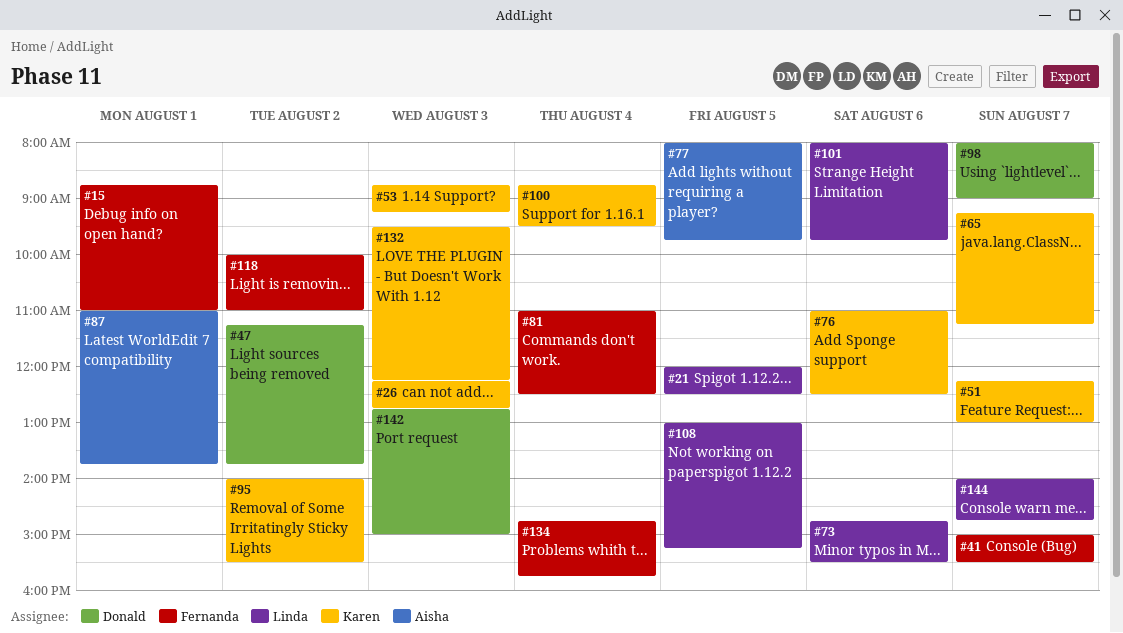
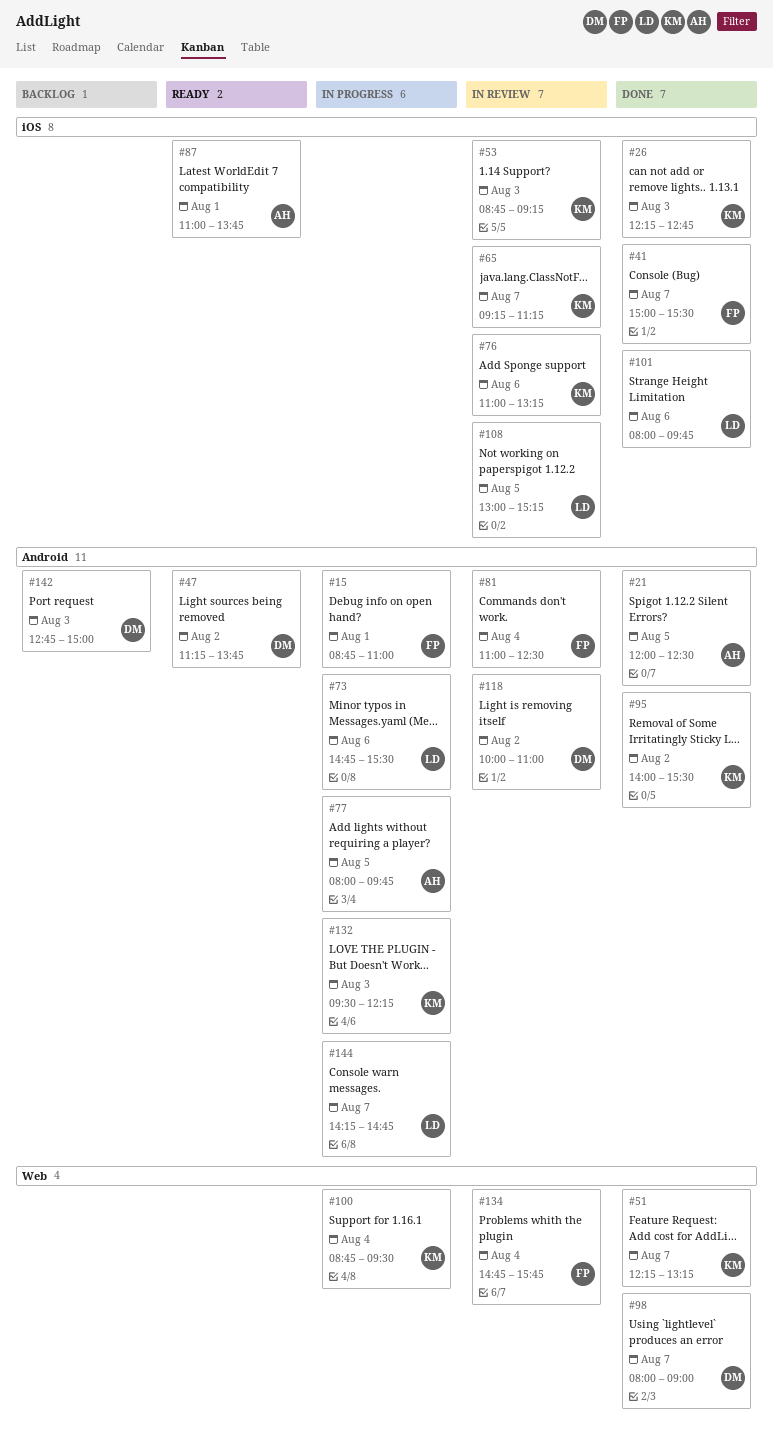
#21, owner: Linda -> Aisha
#51, ends: 13:00 -> 13:15
#76, ends: 12:30 -> 13:15
#118, owner: Fernanda -> Donald
#144, begins: 14:00 -> 14:15

